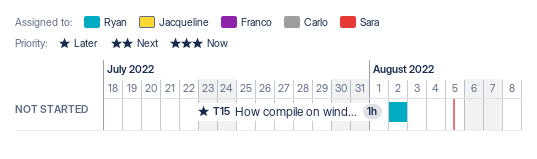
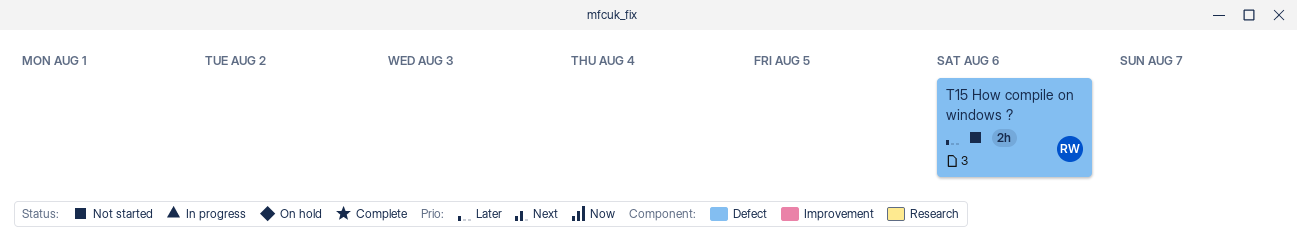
T15, estimate: 1h -> 2h
T15, due: Aug 2 -> Aug 6

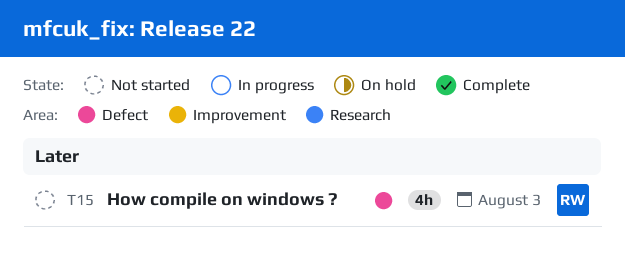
T15, estimate: 2h -> 4h
T15, due: Aug 6 -> Aug 3

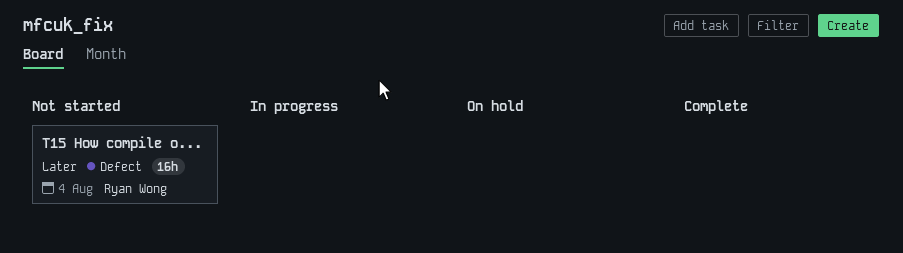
T15, estimate: 4h -> 16h
T15, due: Aug 3 -> Aug 4

